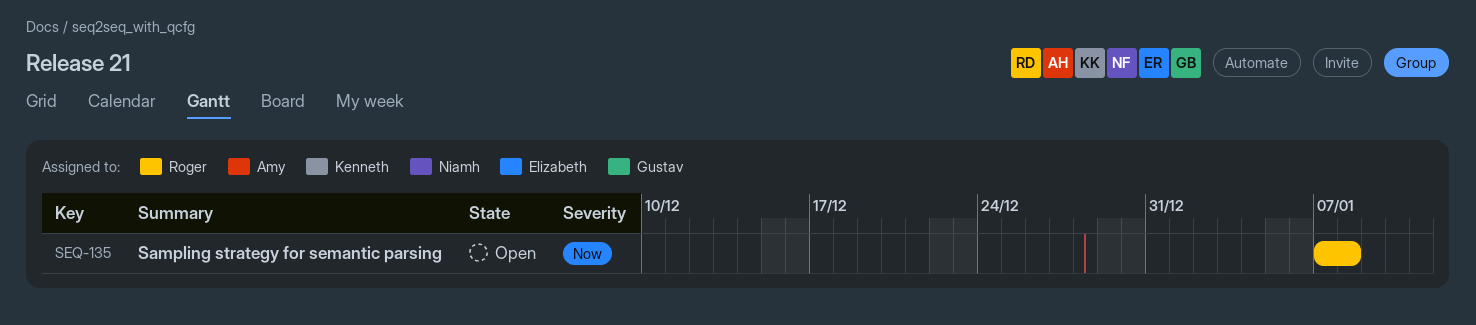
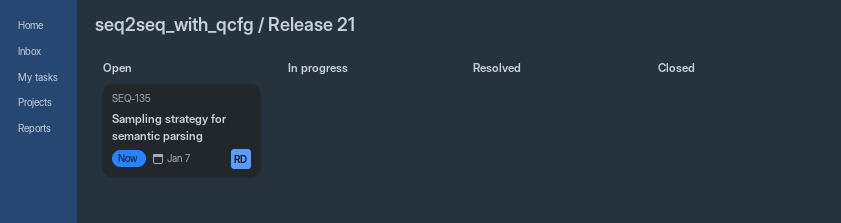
SEQ-135, due: Jan 8 -> Jan 7

